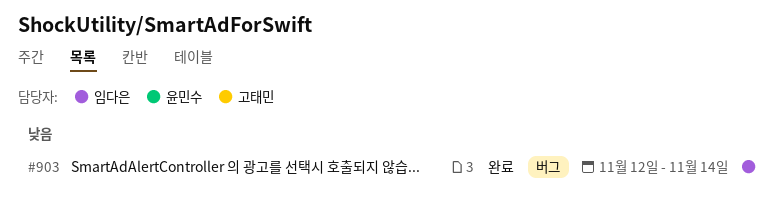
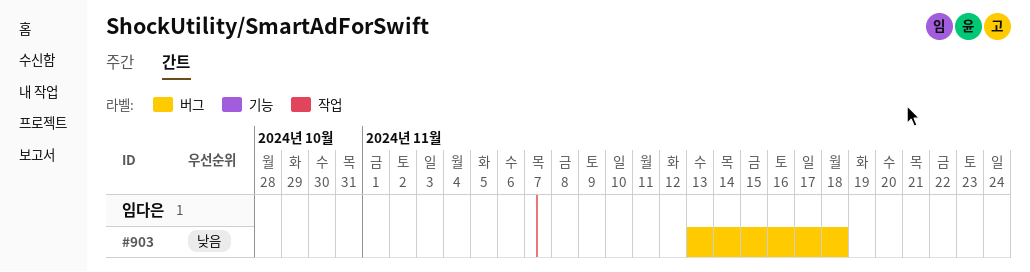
#903, start: Nov 12 -> Nov 13
#903, due: Nov 14 -> Nov 18

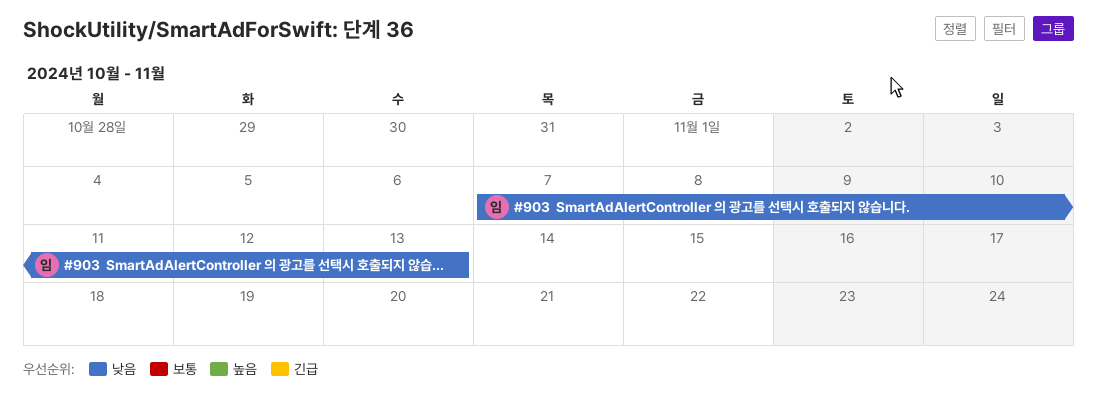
#903, start: Nov 13 -> Nov 7
#903, due: Nov 18 -> Nov 13

